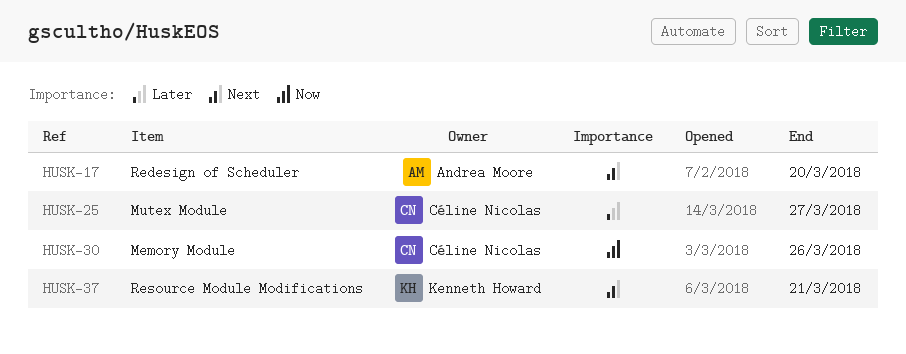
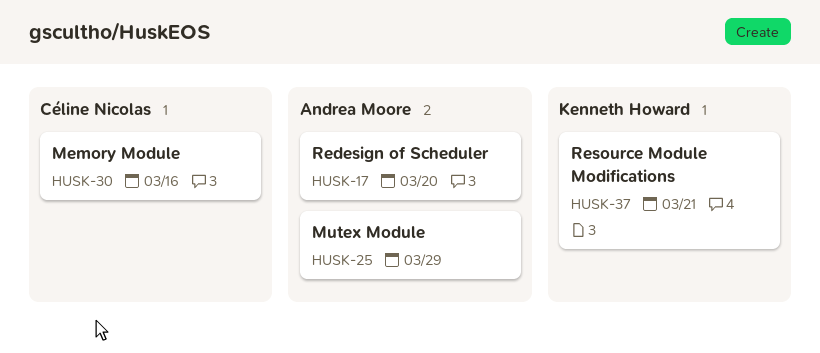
HUSK-25, owner: Céline Nicolas -> Andrea Moore
HUSK-25, due: Mar 27 -> Mar 29
HUSK-30, due: Mar 26 -> Mar 16

